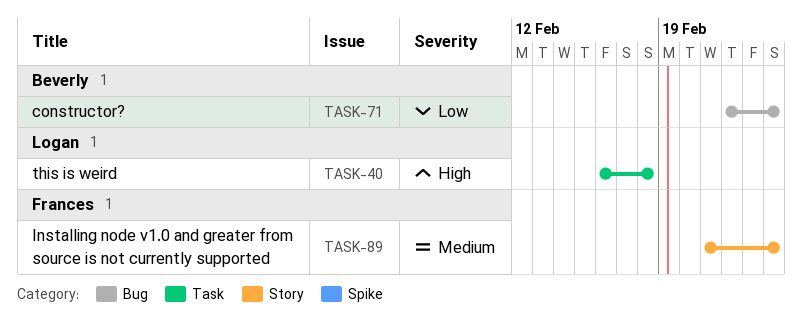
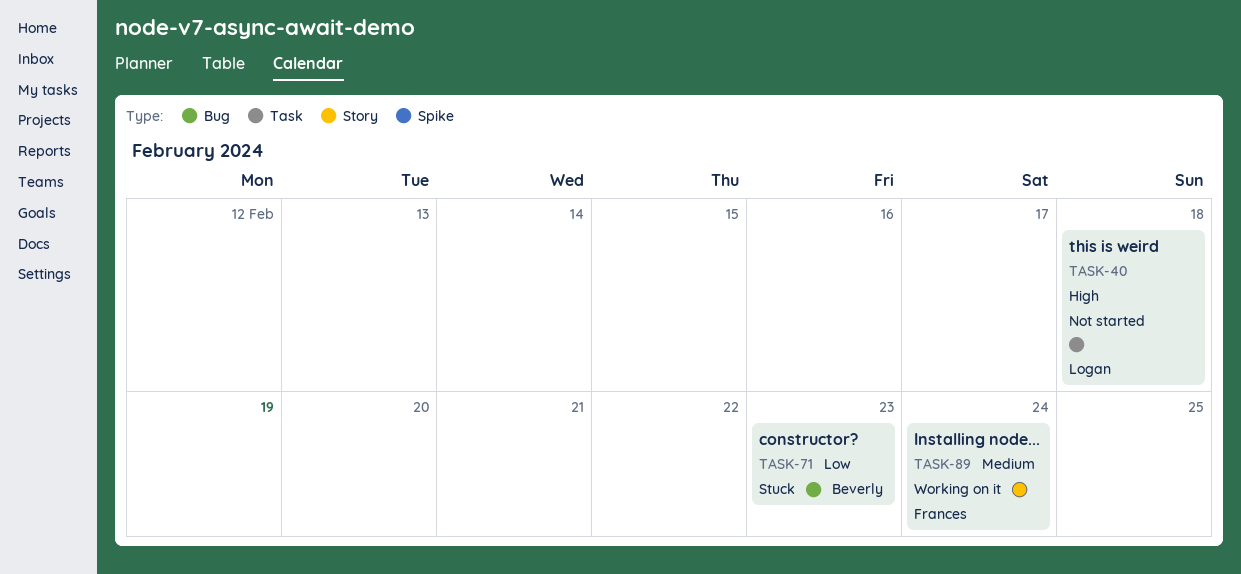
TASK-71, due: Feb 24 -> Feb 23

